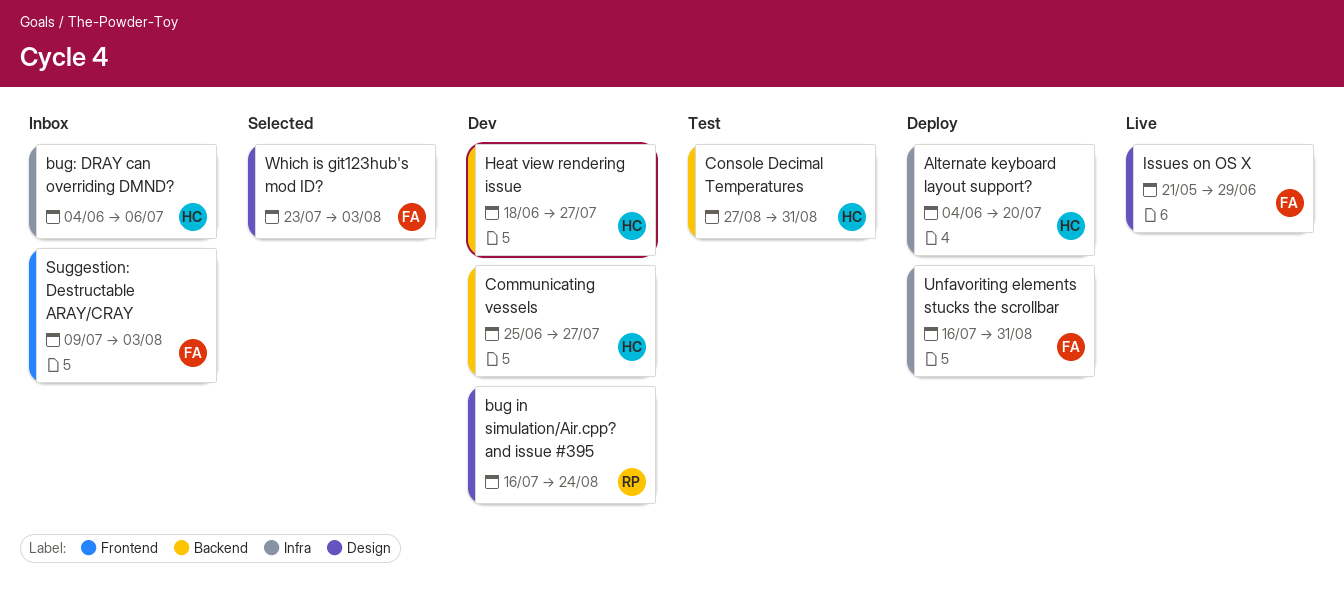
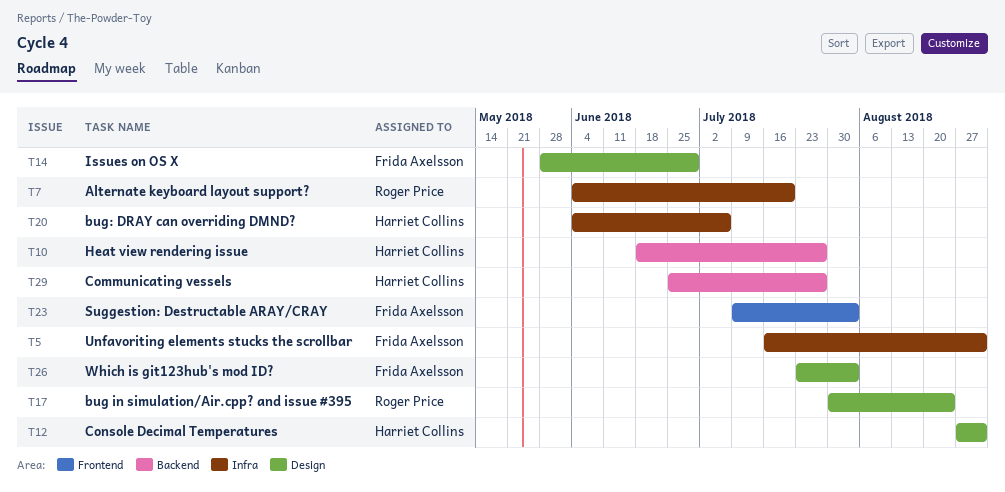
Alternate keyboard layout support?, owner: Harriet Collins -> Roger Price
bug in simulation/Air.cpp? and issue #395, start: Jul 16 -> Jul 30
Console Decimal Temperatures, label: Backend -> Design
Issues on OS X, start: May 21 -> May 28

